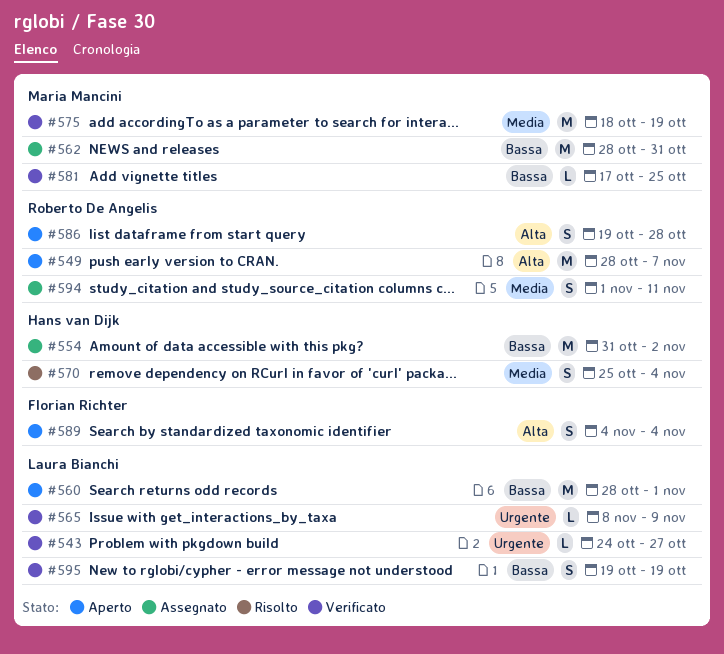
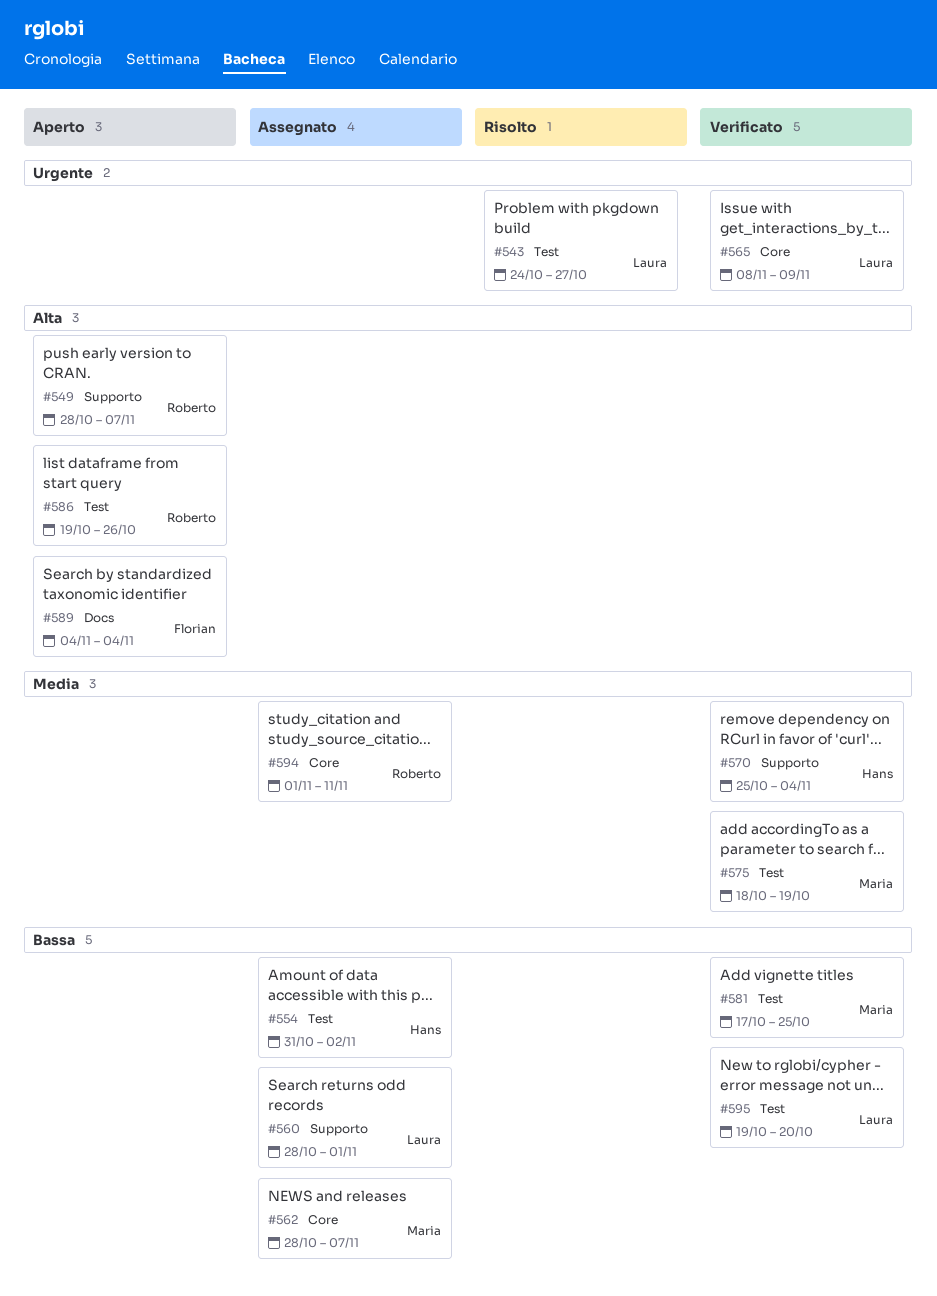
#543, status: Verificato -> Risolto
#560, status: Aperto -> Assegnato
#562, due: Oct 31 -> Nov 7
#570, status: Risolto -> Verificato
#586, due: Oct 28 -> Oct 26
#595, due: Oct 19 -> Oct 20

